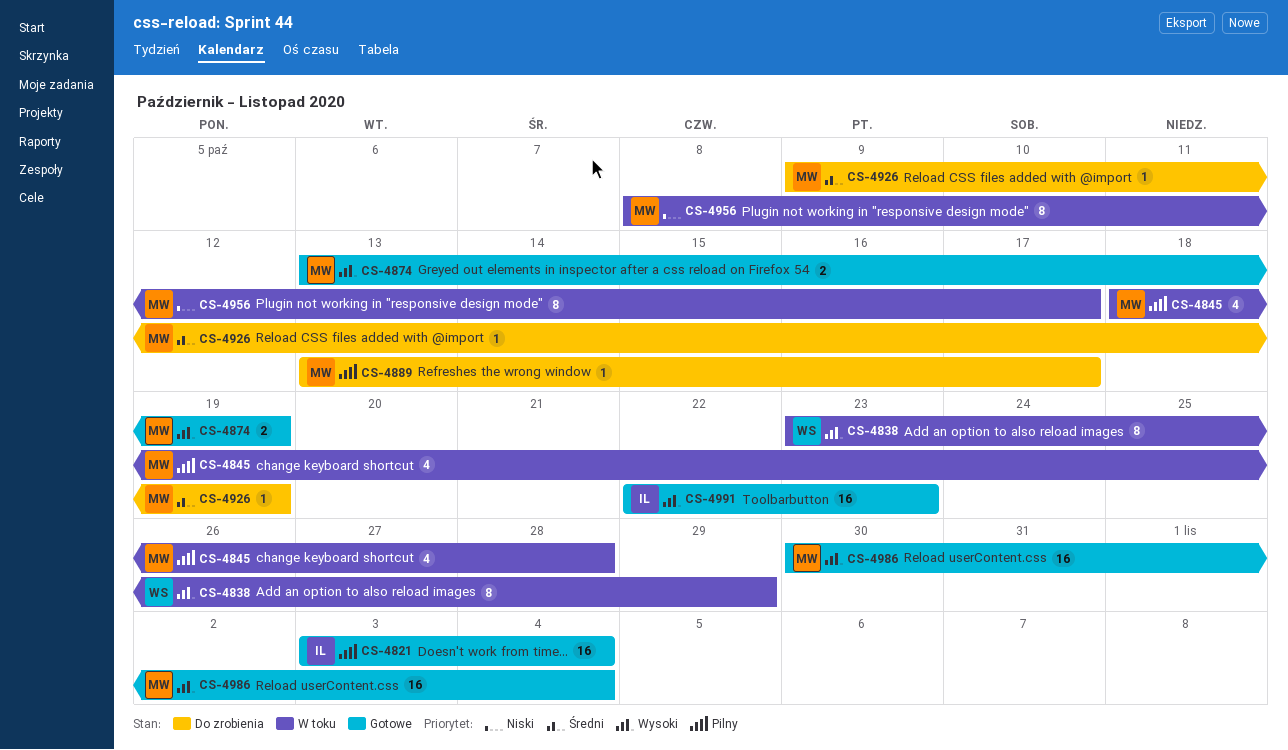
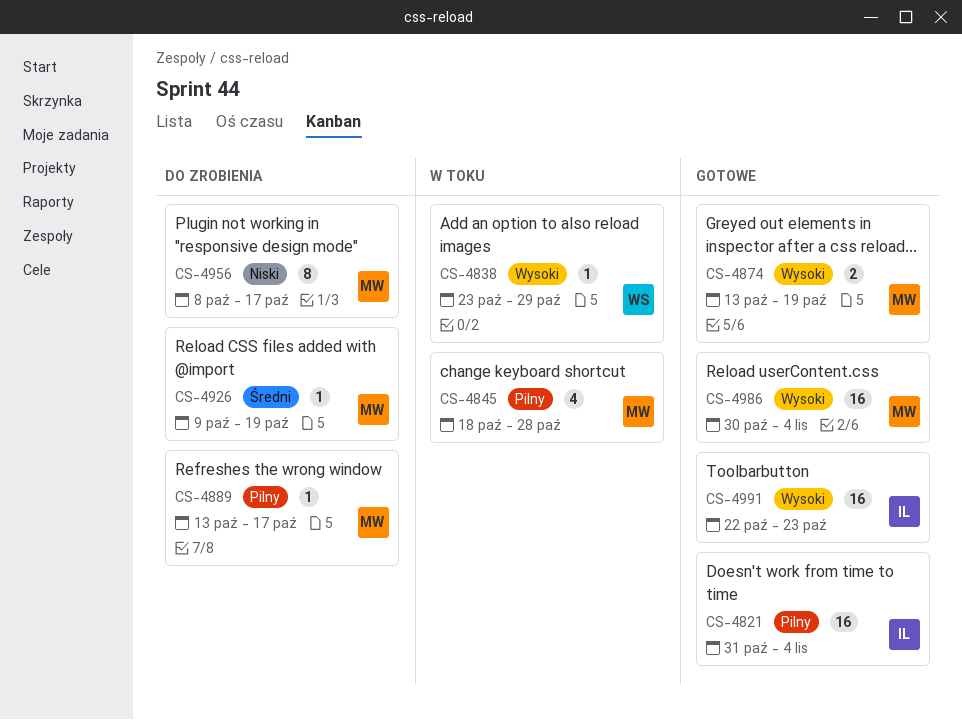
CS-4821, start: Nov 3 -> Oct 31
CS-4838, estimate: 8 -> 1
CS-4956, status: W toku -> Do zrobienia

